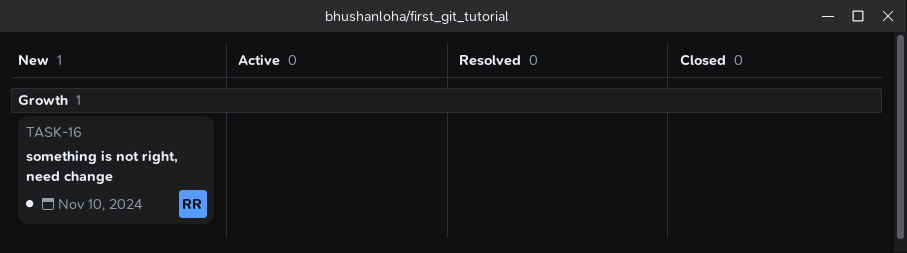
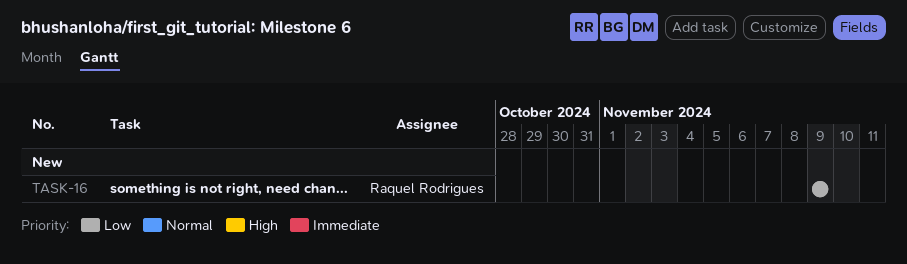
TASK-16, due: Nov 10 -> Nov 9

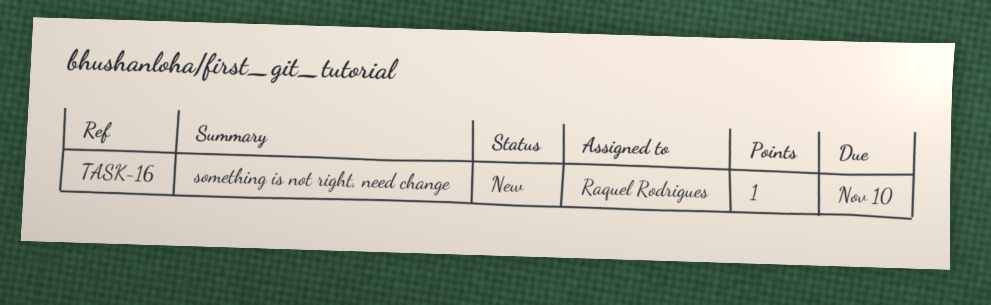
TASK-16, due: Nov 9 -> Nov 10

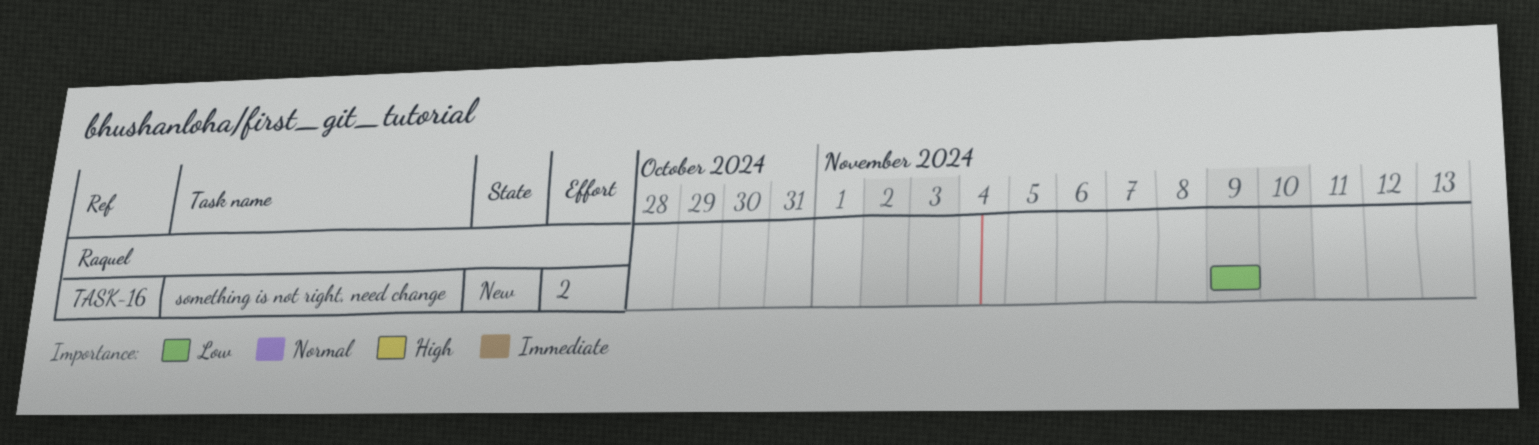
TASK-16, estimate: 1 -> 2
TASK-16, due: Nov 10 -> Nov 9

